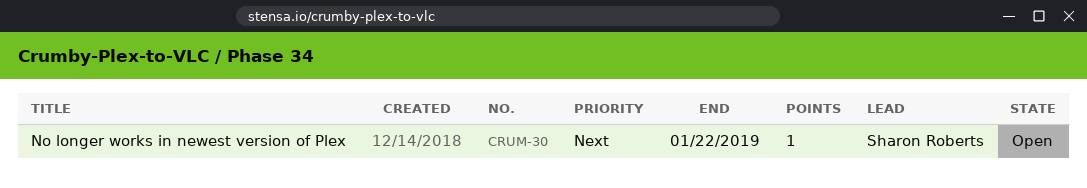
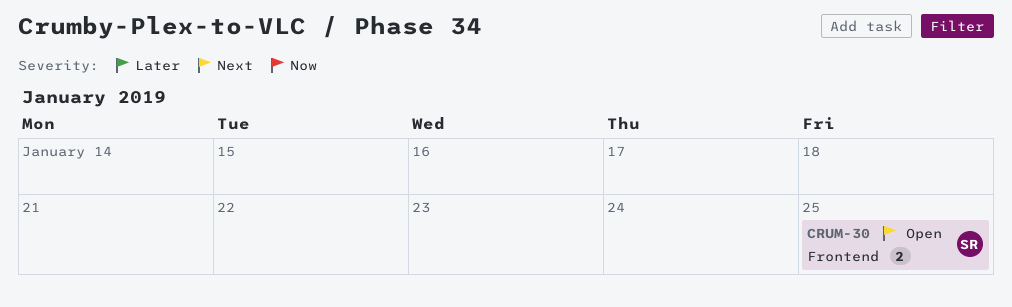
CRUM-30, estimate: 1 -> 2
CRUM-30, due: Jan 22 -> Jan 25

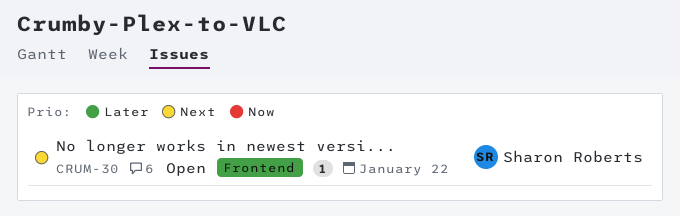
CRUM-30, estimate: 2 -> 1
CRUM-30, due: Jan 25 -> Jan 22

